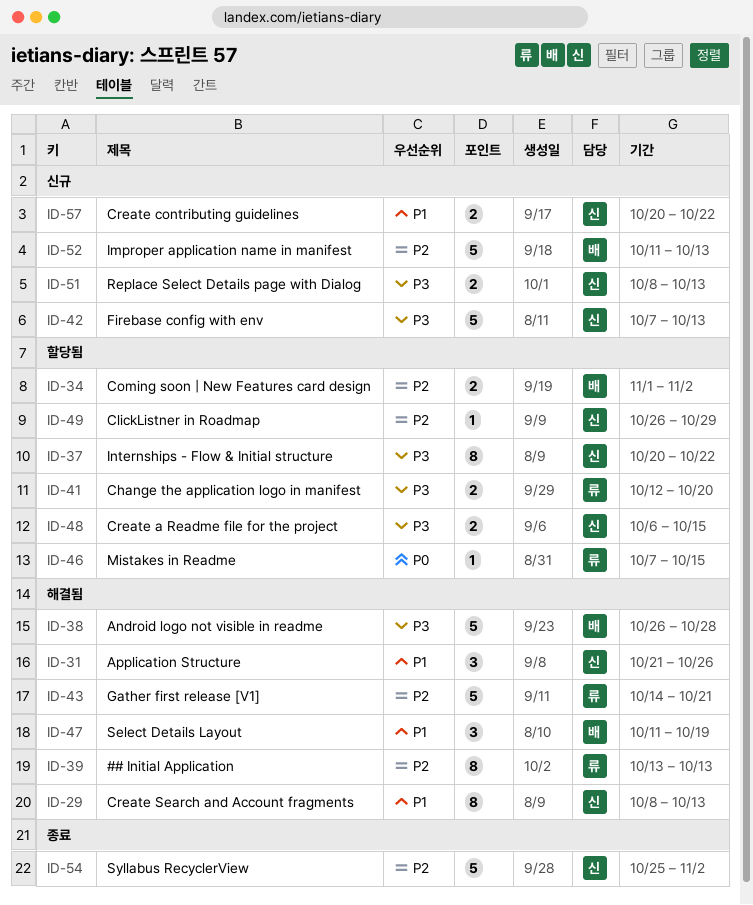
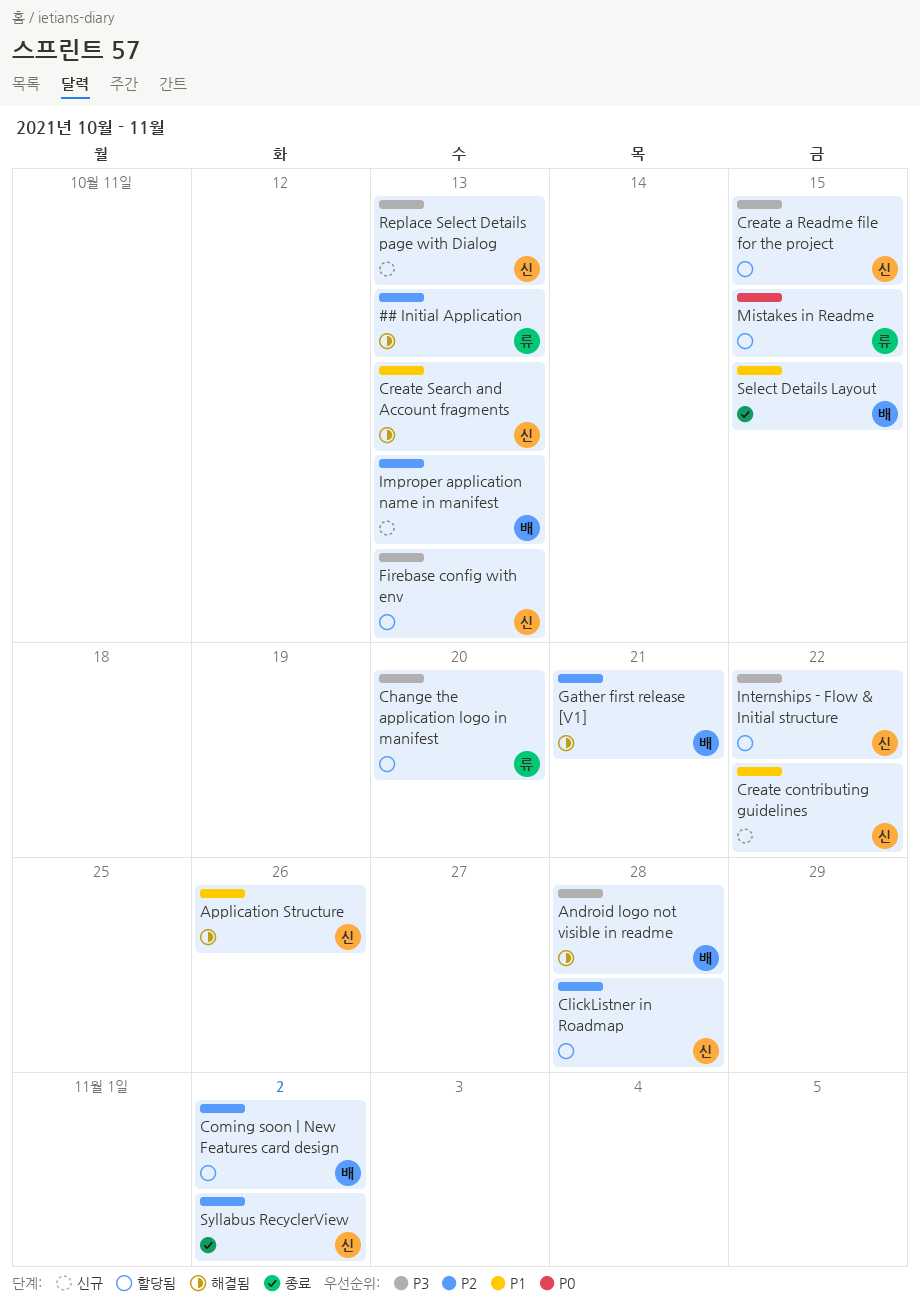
ClickListner in Roadmap, due: Oct 29 -> Oct 28
Firebase config with env, status: 신규 -> 할당됨
Gather first release [V1], owner: 류 -> 배
Select Details Layout, status: 해결됨 -> 종료
Select Details Layout, due: Oct 19 -> Oct 15

